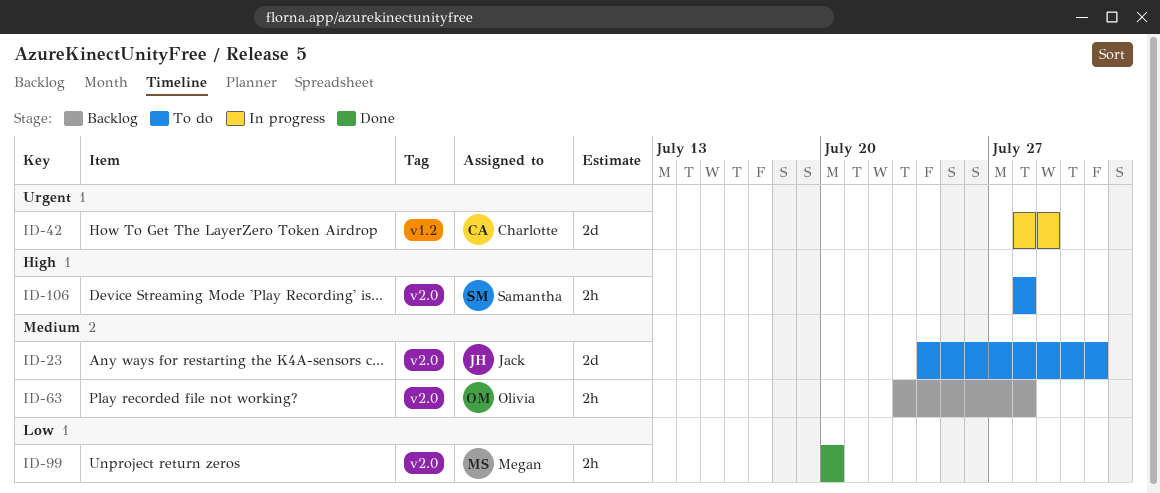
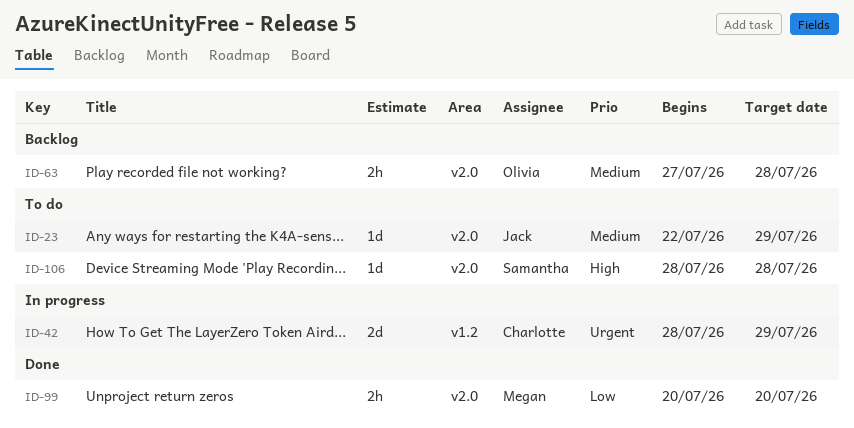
ID-23, estimate: 2d -> 1d
ID-23, start: Jul 24 -> Jul 22
ID-23, due: Jul 31 -> Jul 29
ID-63, start: Jul 23 -> Jul 27
ID-106, estimate: 2h -> 1d

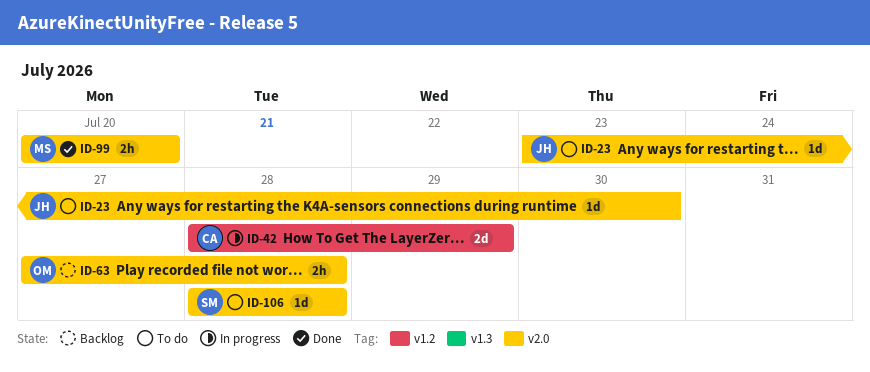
ID-23, start: Jul 22 -> Jul 23
ID-23, due: Jul 29 -> Jul 30

